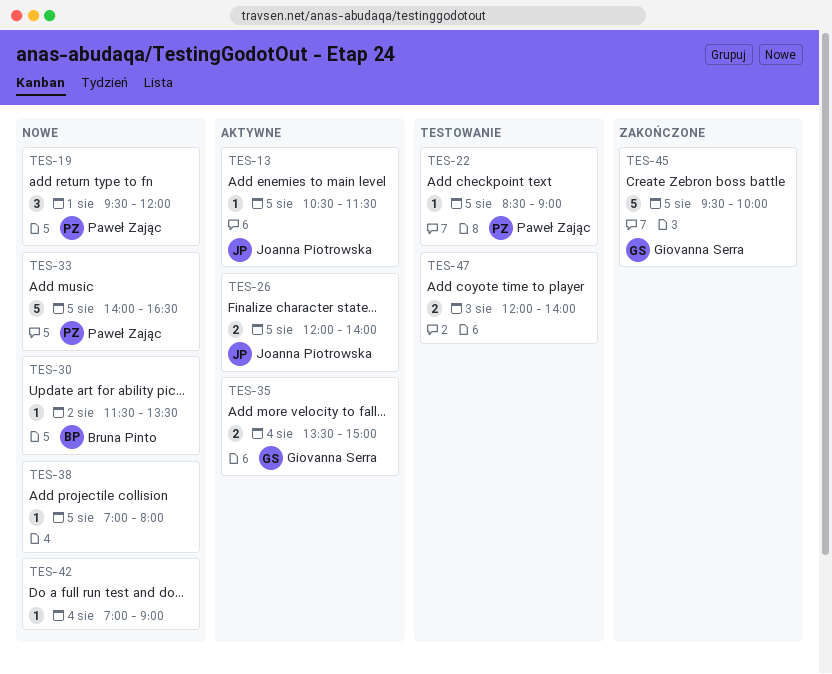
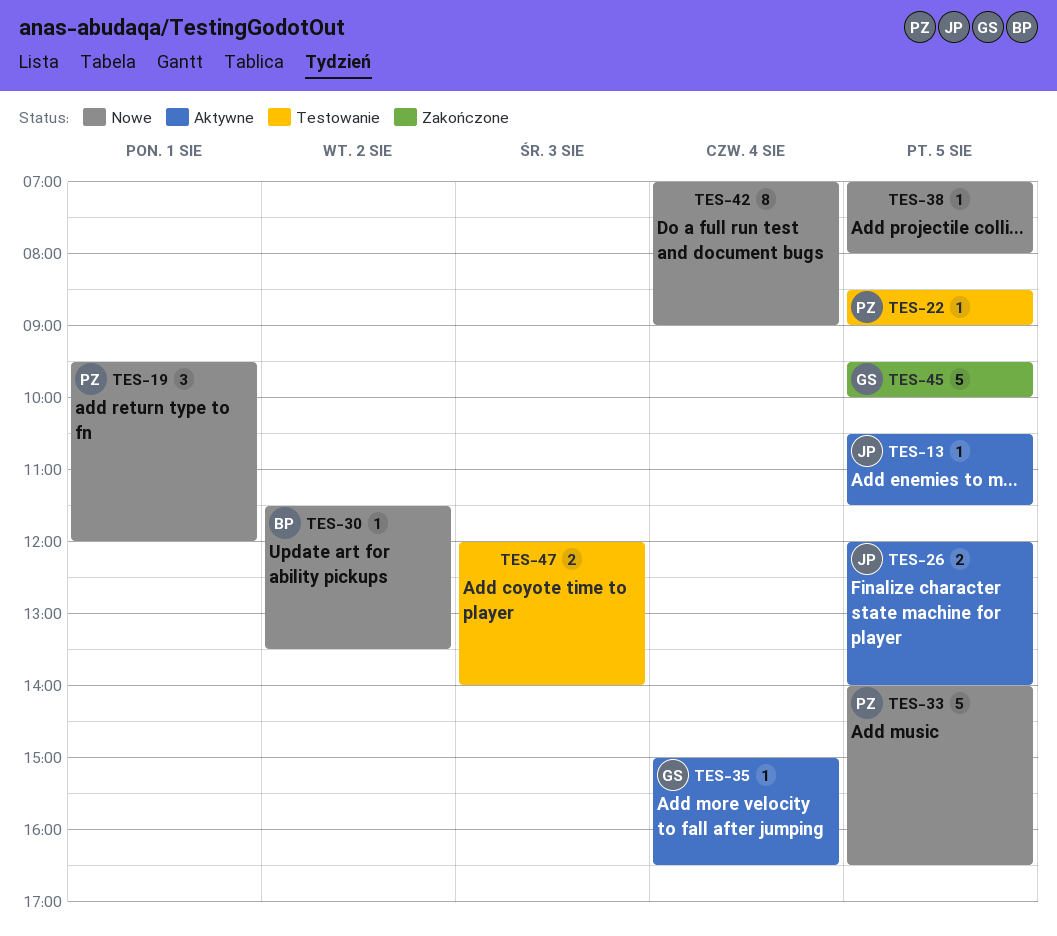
TES-35, estimate: 2 -> 1
TES-35, begins: 13:30 -> 15:00
TES-35, ends: 15:00 -> 16:30
TES-42, estimate: 1 -> 8

